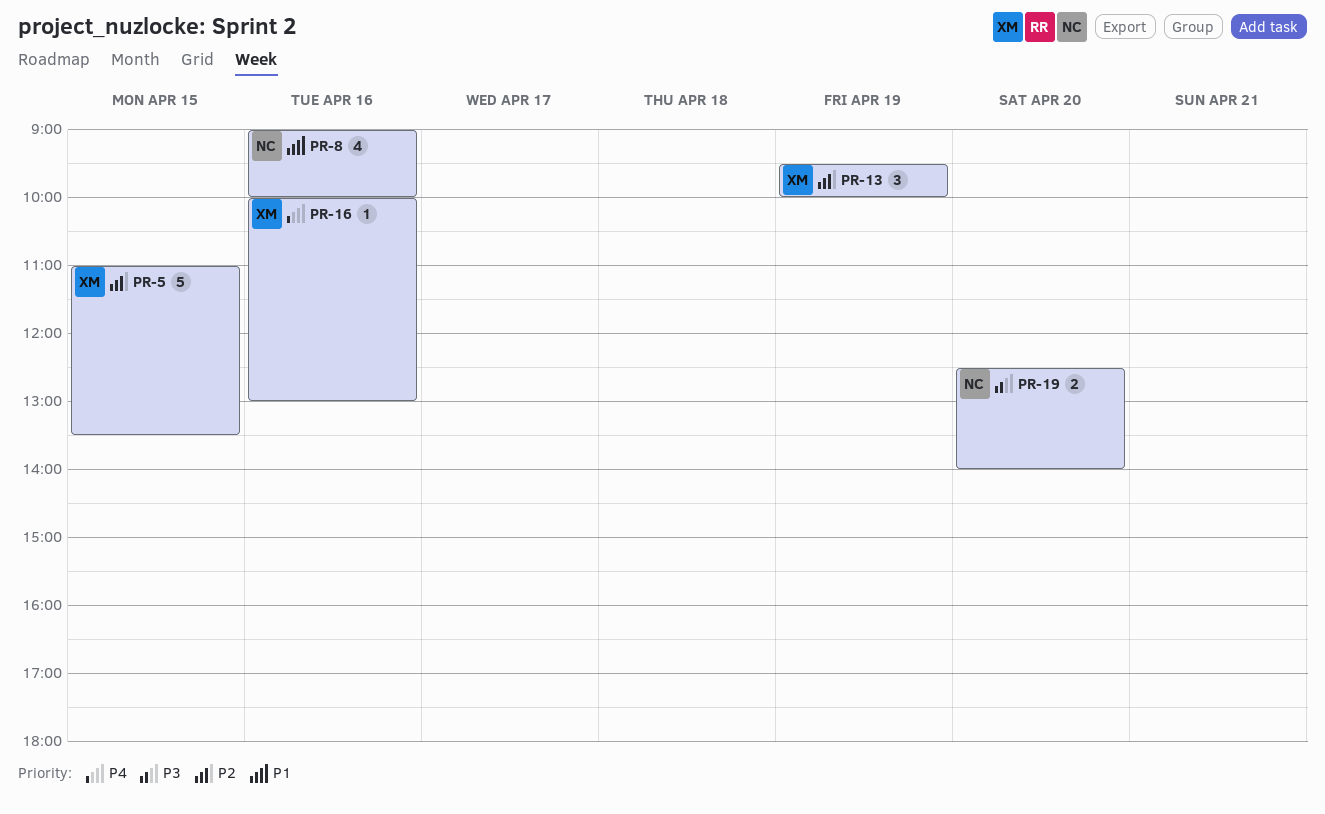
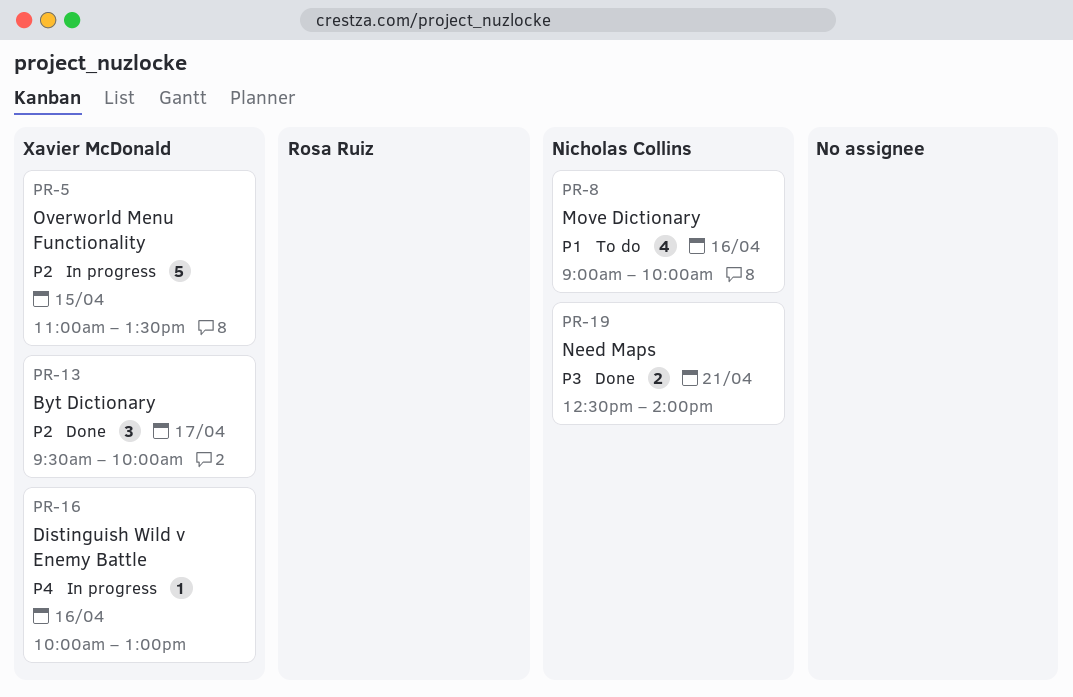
PR-13, day: Apr 19 -> Apr 17
PR-19, day: Apr 20 -> Apr 21

